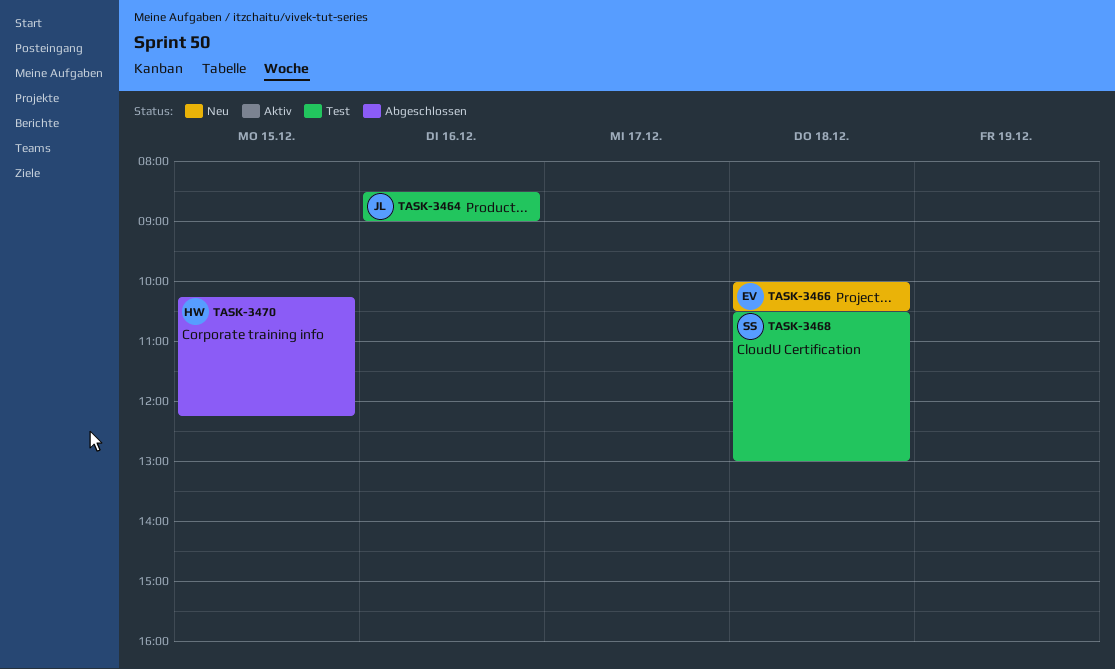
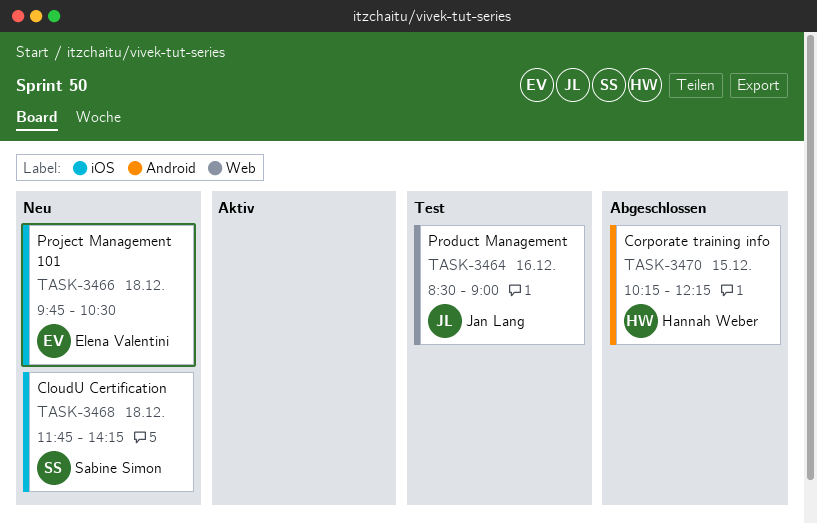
TASK-3466, begins: 10:00 -> 09:45
TASK-3468, status: Test -> Neu
TASK-3468, begins: 10:30 -> 11:45
TASK-3468, ends: 13:00 -> 14:15

